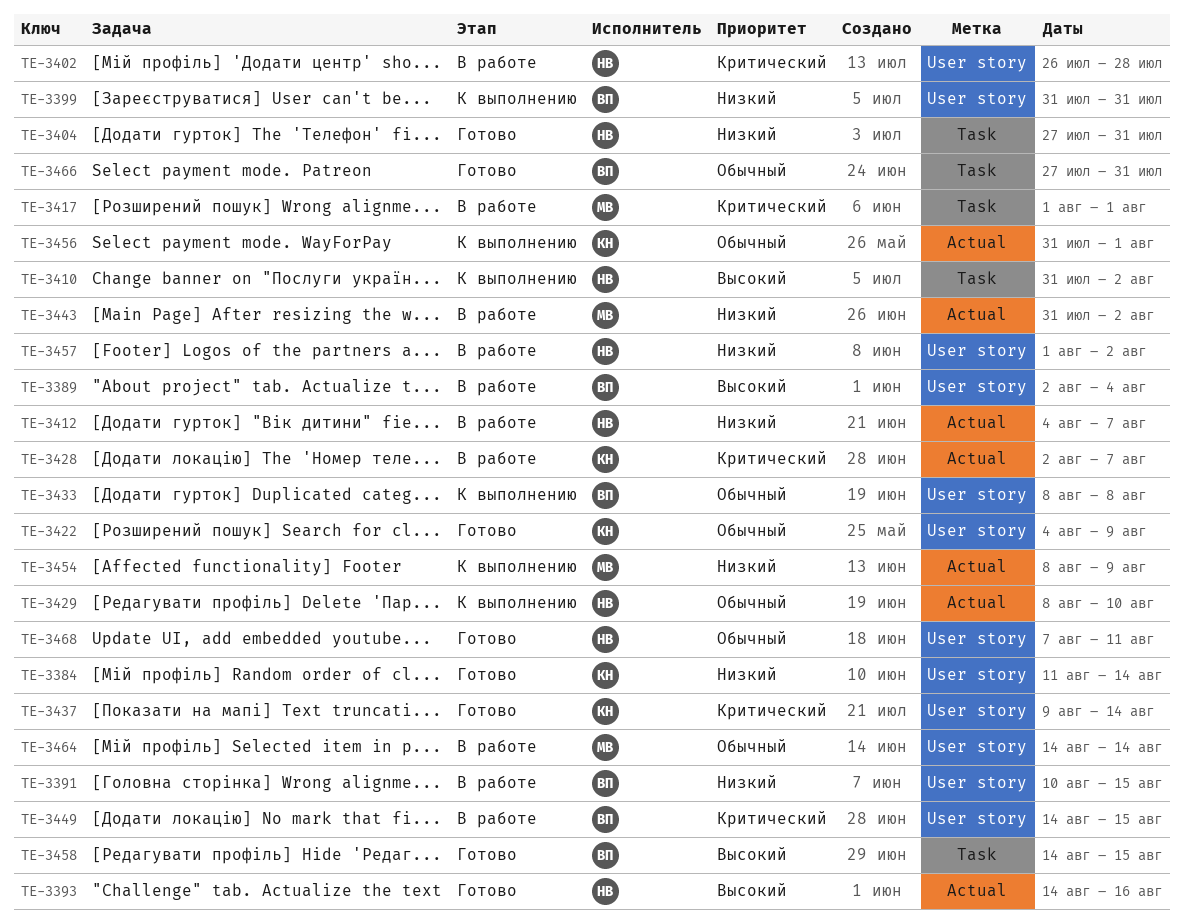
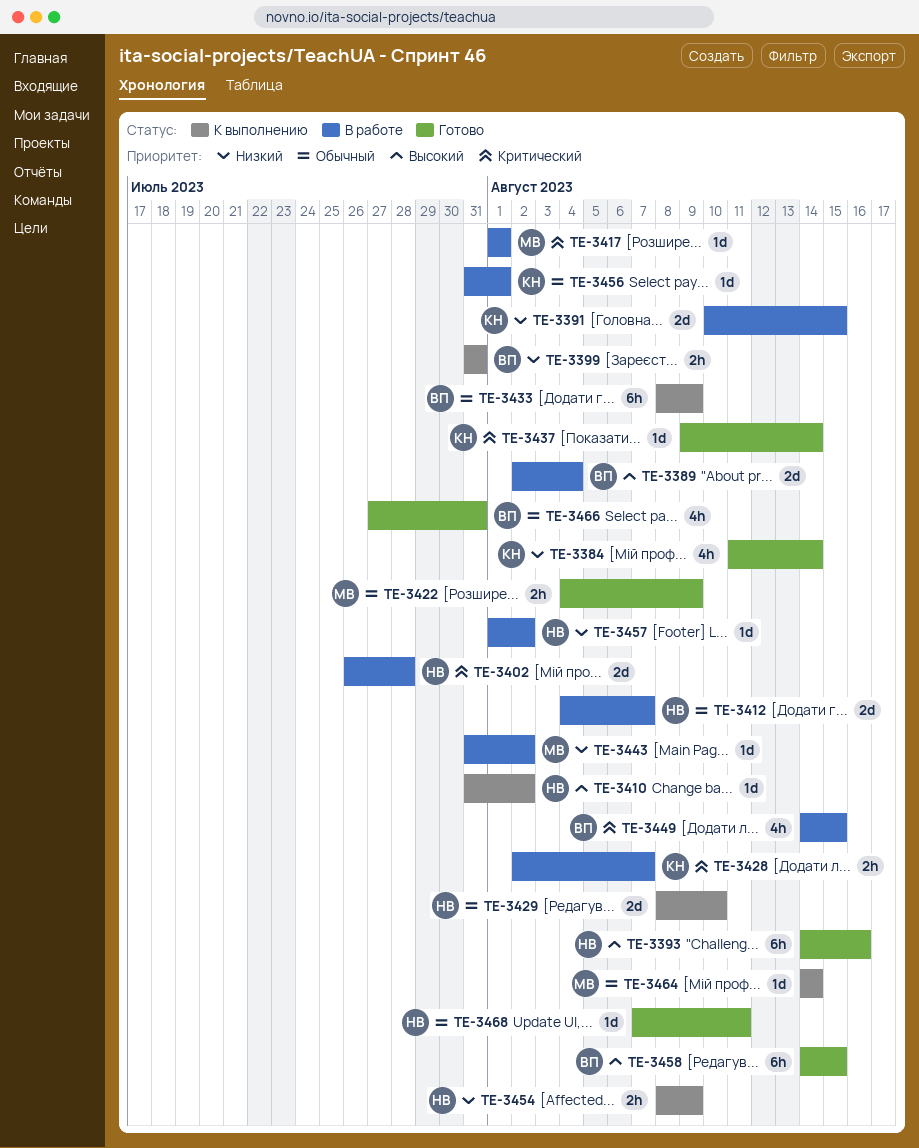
TE-3391, owner: ВП -> КН
TE-3404: present -> none
TE-3412, priority: Низкий -> Обычный
TE-3422, owner: КН -> МВ
TE-3433, due: Aug 8 -> Aug 9
TE-3454, owner: МВ -> НВ
TE-3456, status: К выполнению -> В работе
TE-3464, status: В работе -> К выполнению

